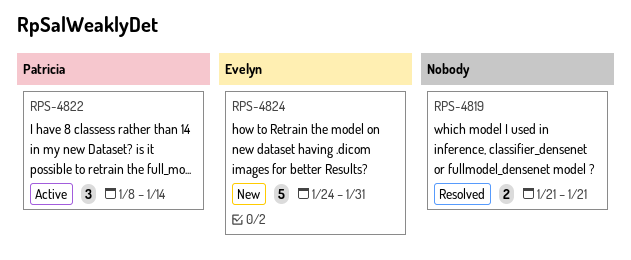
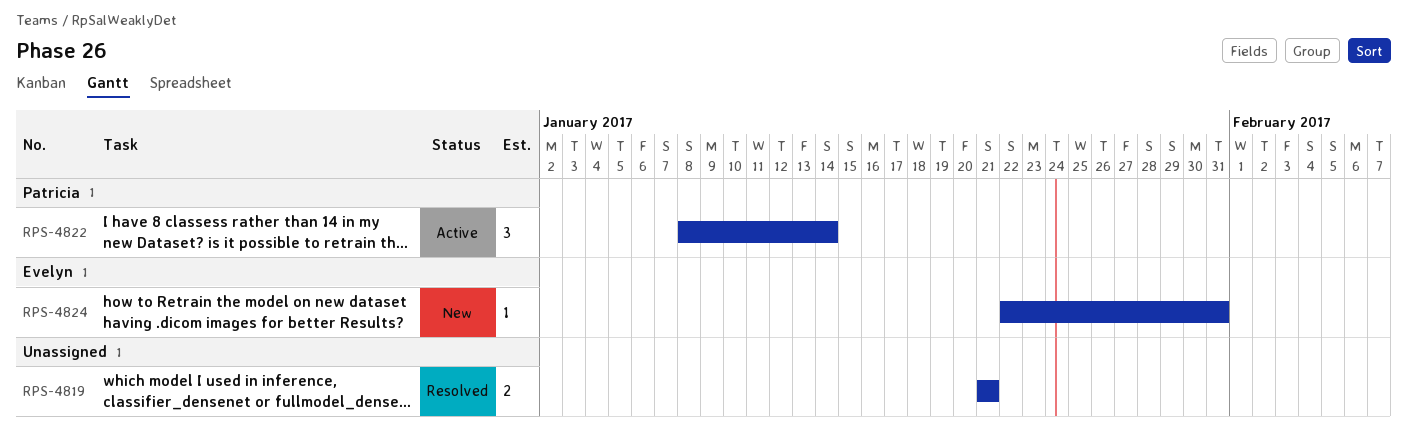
RPS-4824, estimate: 5 -> 1
RPS-4824, start: Jan 24 -> Jan 22

